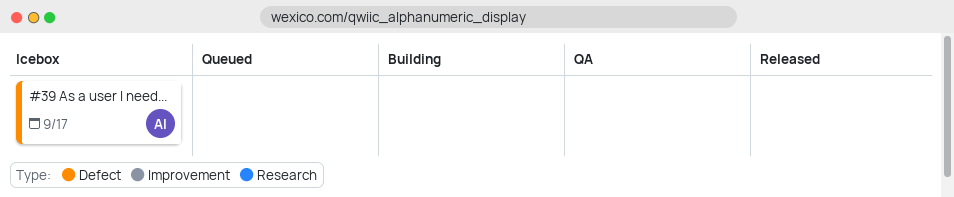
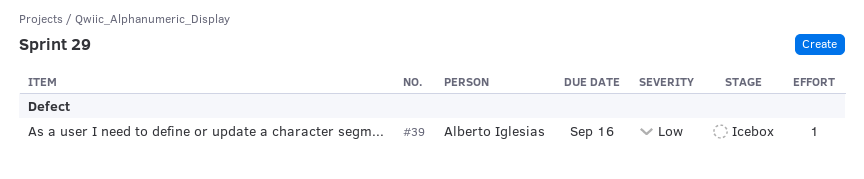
#39, due: Sep 17 -> Sep 16

